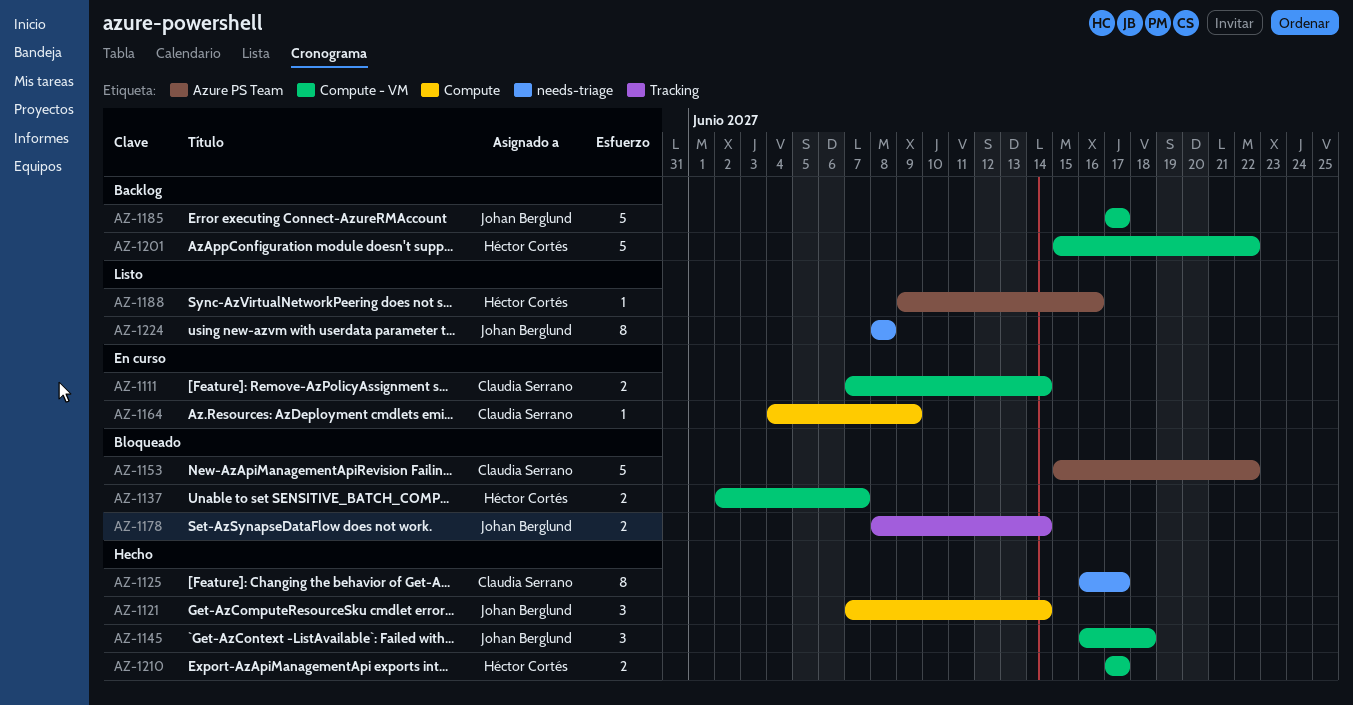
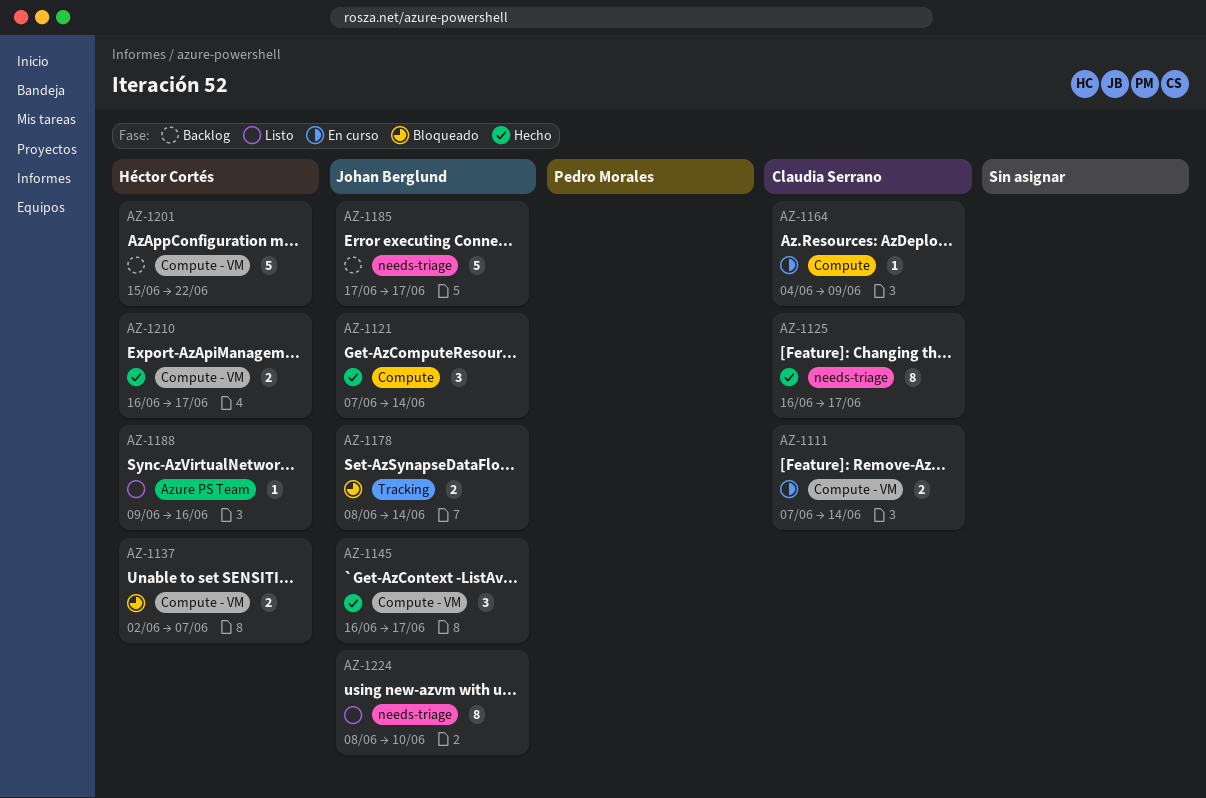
AZ-1145, due: Jun 18 -> Jun 17
AZ-1153: present -> none
AZ-1185, label: Compute - VM -> needs-triage
AZ-1210, start: Jun 17 -> Jun 16
AZ-1224, due: Jun 8 -> Jun 10

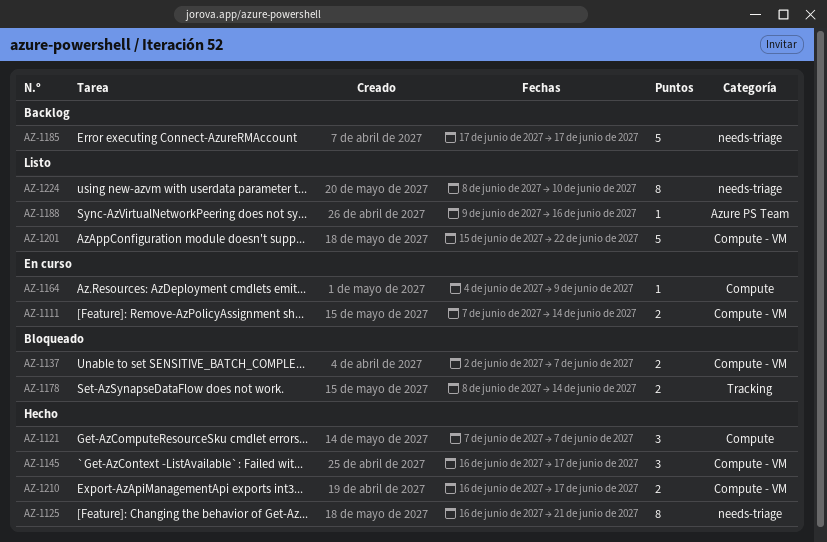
AZ-1121, due: Jun 14 -> Jun 7
AZ-1125, due: Jun 17 -> Jun 21
AZ-1201, status: Backlog -> Listo

